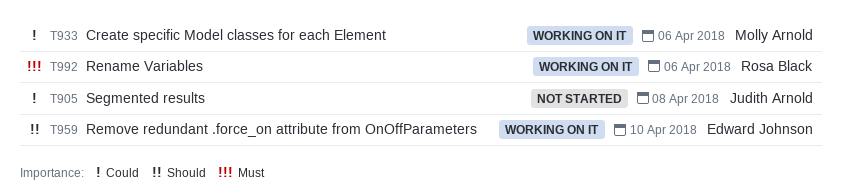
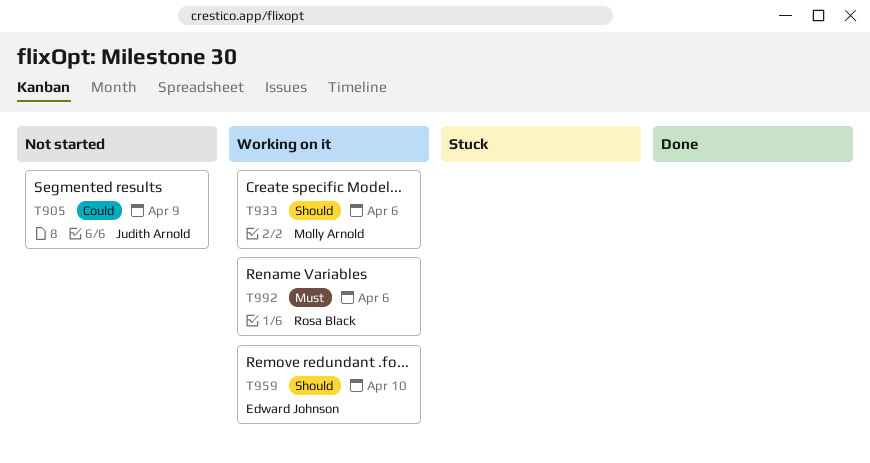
T905, due: Apr 8 -> Apr 9
T933, priority: Could -> Should

